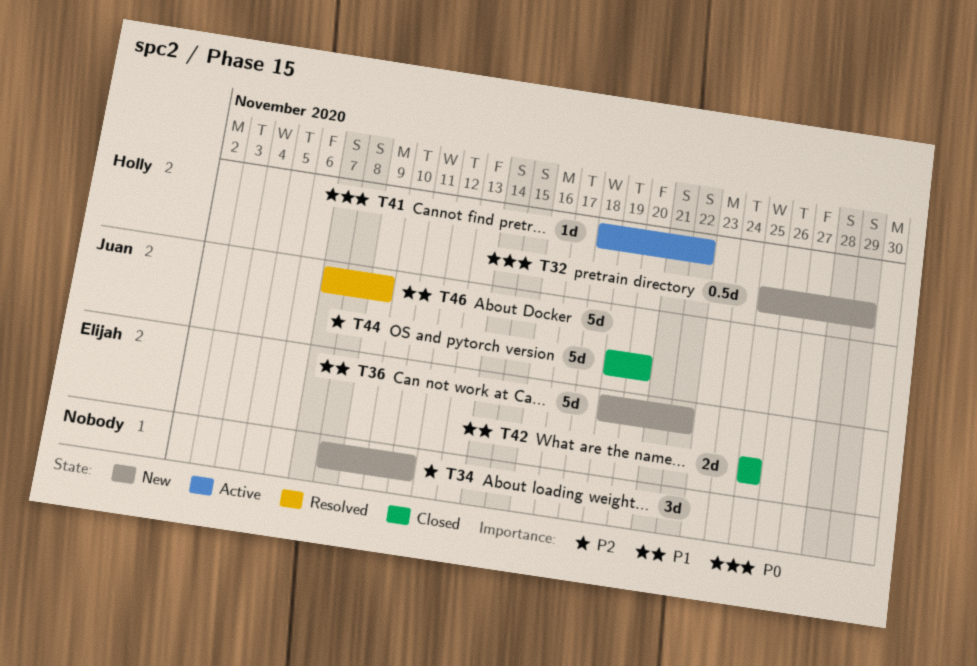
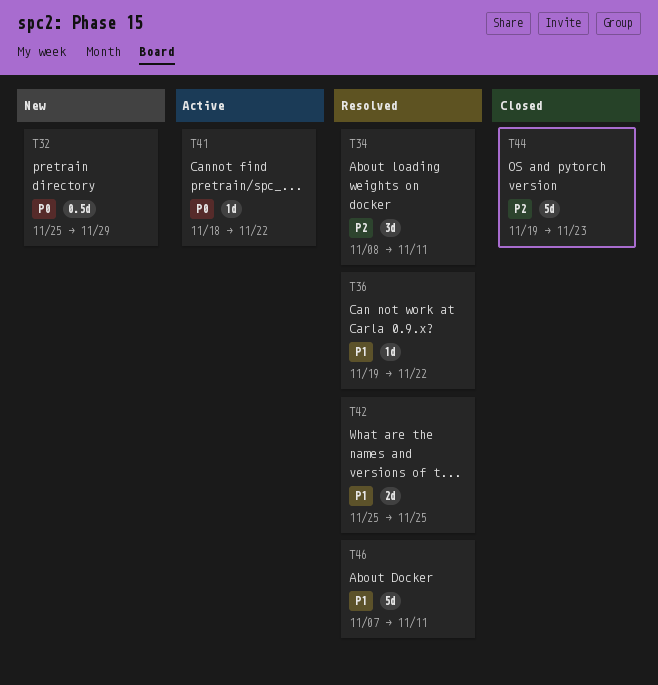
T34, status: New -> Resolved
T36, status: New -> Resolved
T36, estimate: 5d -> 1d
T42, status: Closed -> Resolved
T44, due: Nov 20 -> Nov 23
T46, due: Nov 9 -> Nov 11

